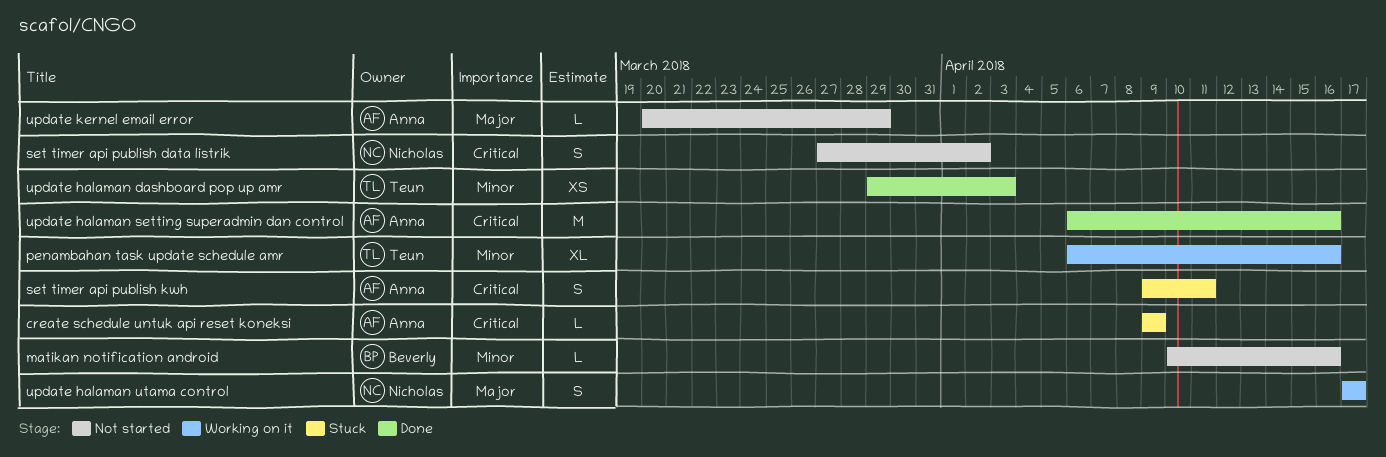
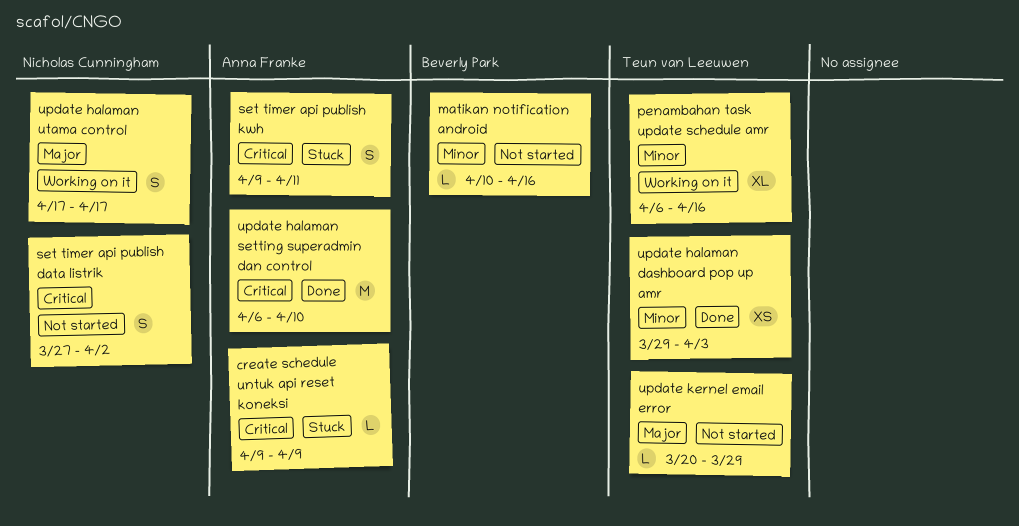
update halaman setting superadmin dan control, due: Apr 16 -> Apr 10
update kernel email error, owner: Anna Franke -> Teun van Leeuwen

